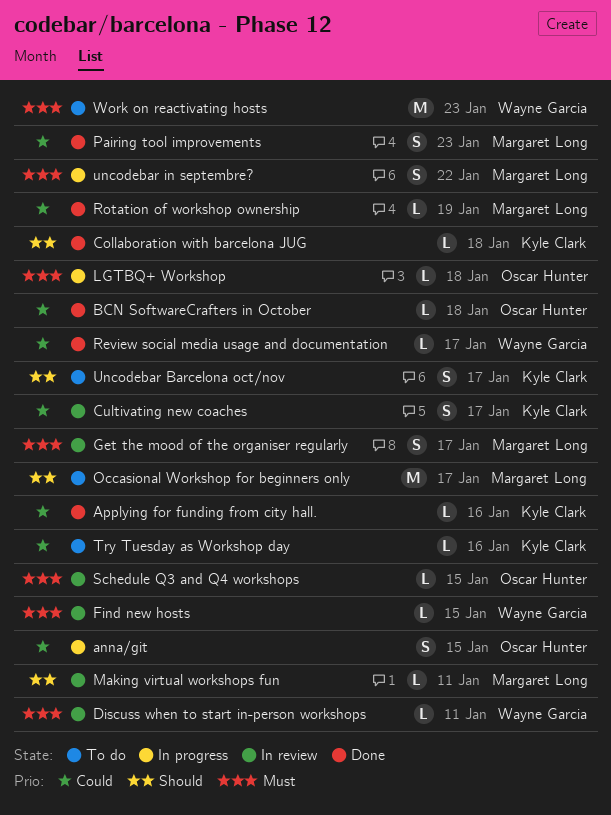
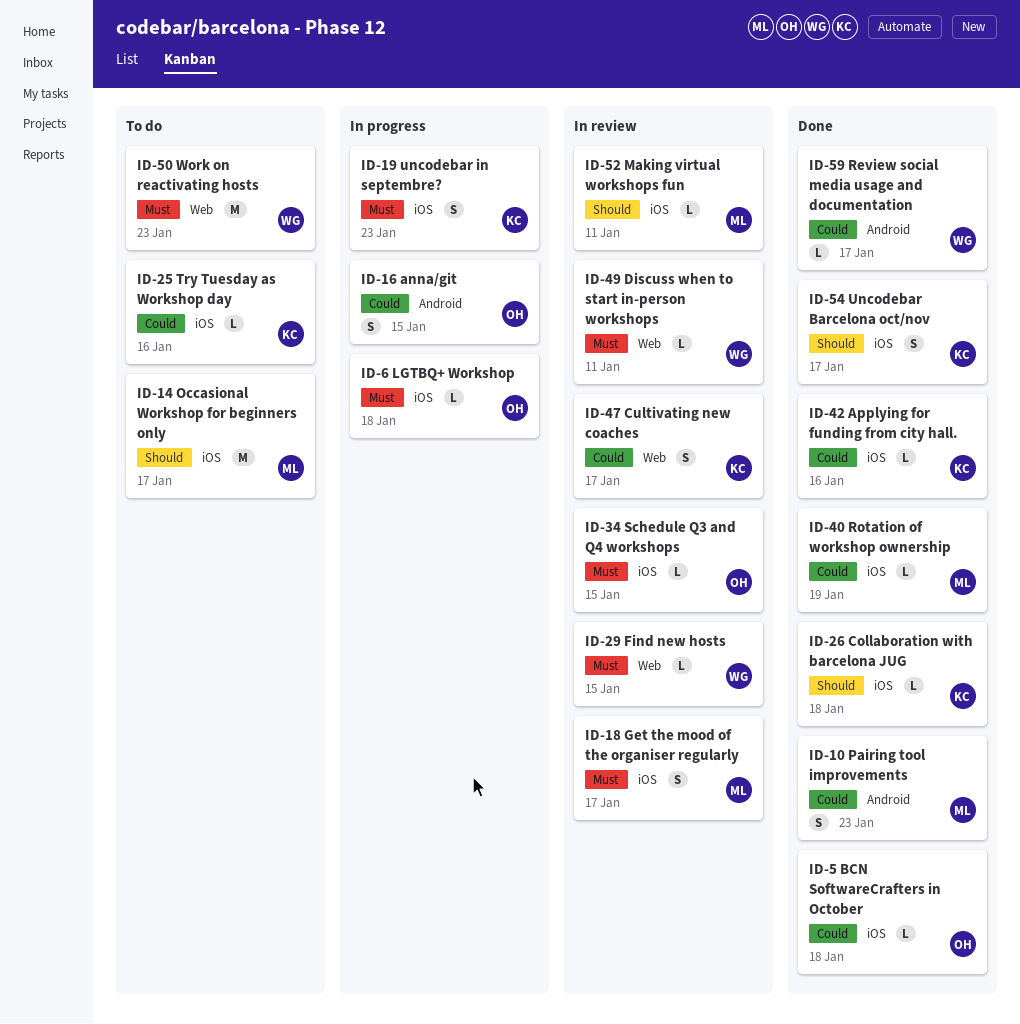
Uncodebar Barcelona oct/nov, status: To do -> Done
uncodebar in septembre?, owner: Margaret Long -> Kyle Clark
uncodebar in septembre?, due: Jan 22 -> Jan 23

